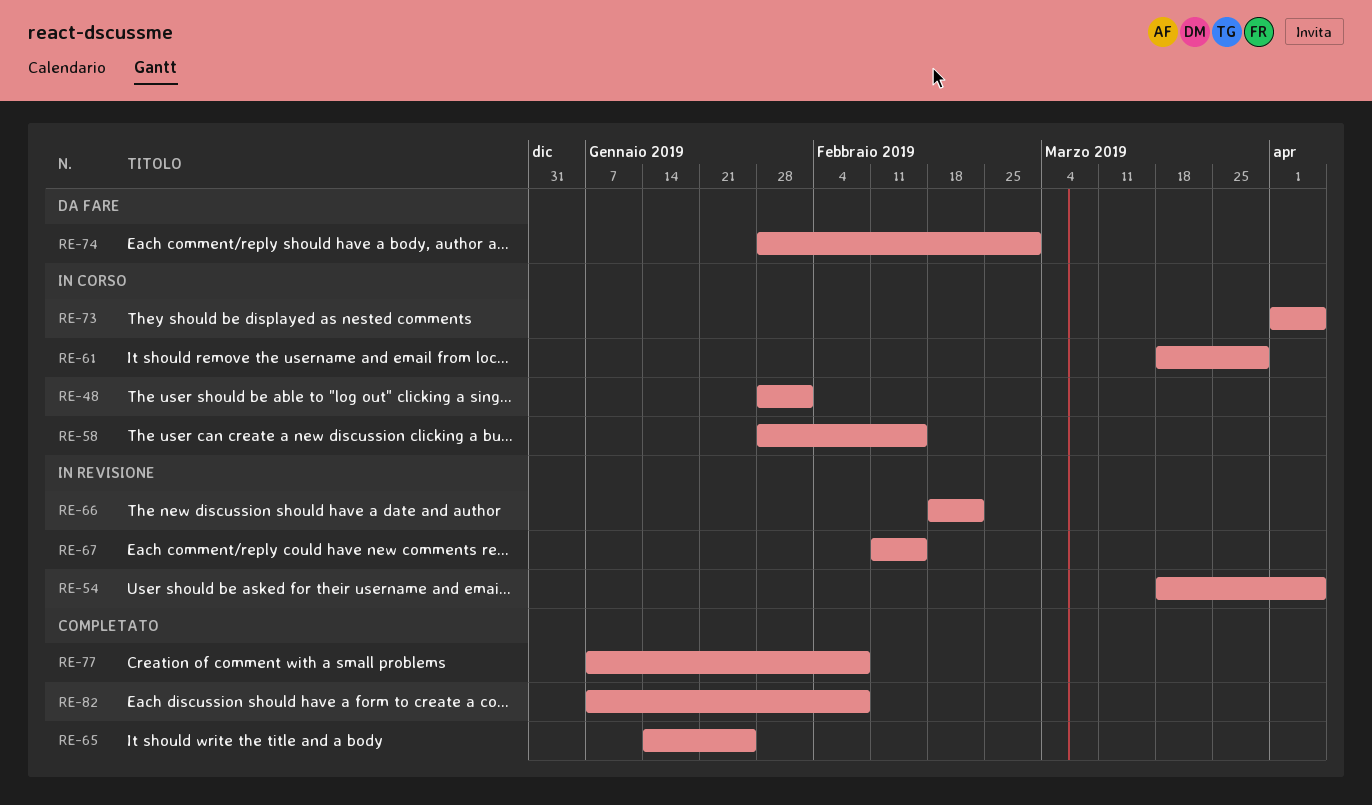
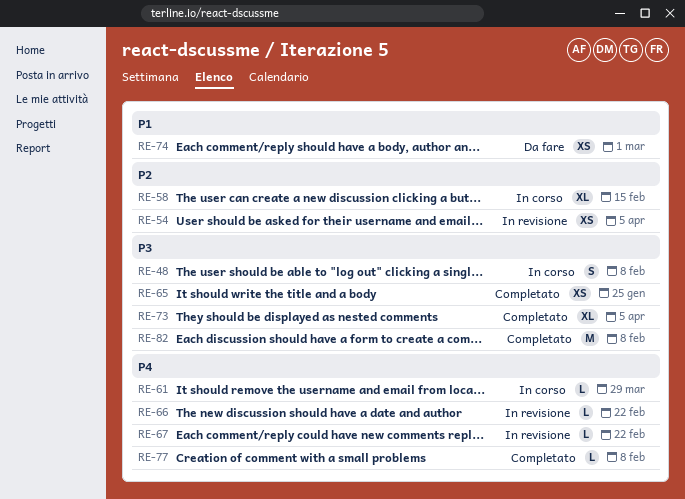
RE-48, due: Feb 1 -> Feb 8
RE-67, due: Feb 15 -> Feb 22
RE-73, status: In corso -> Completato

